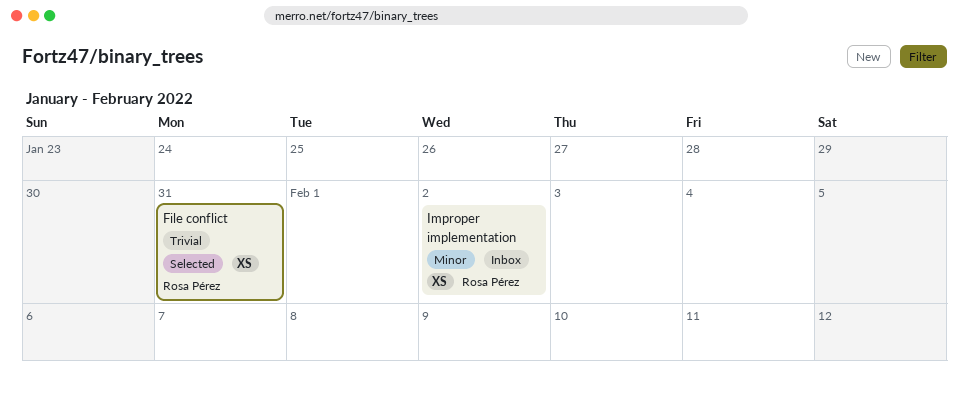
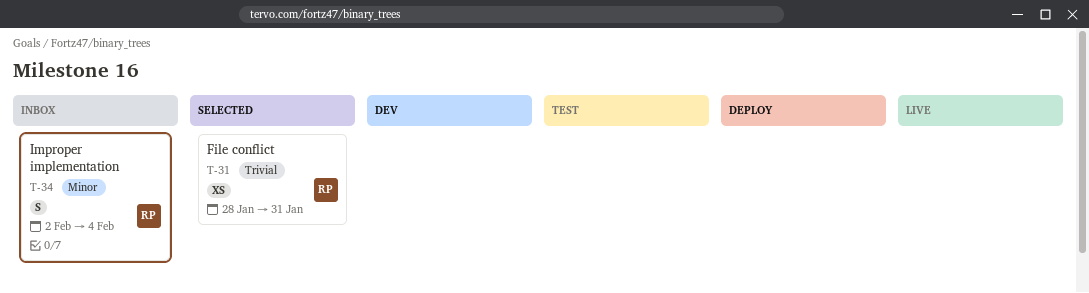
Improper implementation, estimate: XS -> S
Improper implementation, due: Feb 2 -> Feb 4

